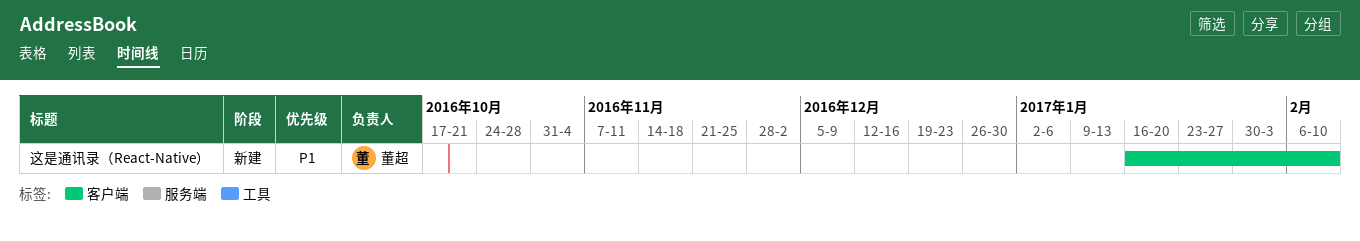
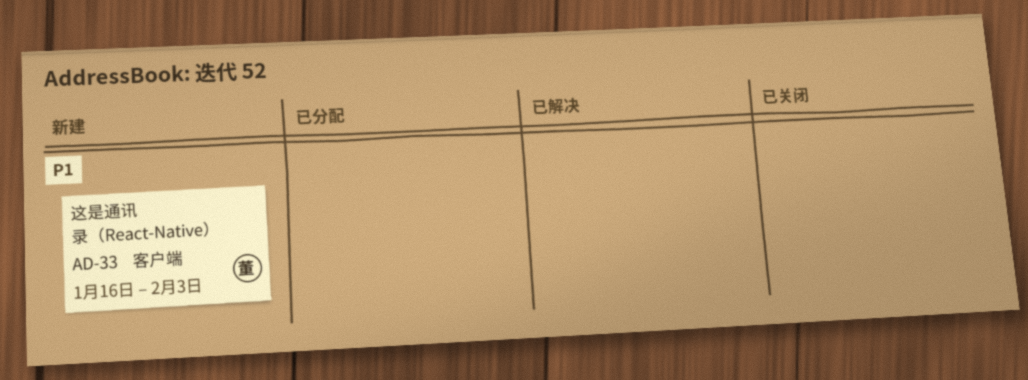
这是通讯录（React-Native）, due: Feb 10 -> Feb 3

